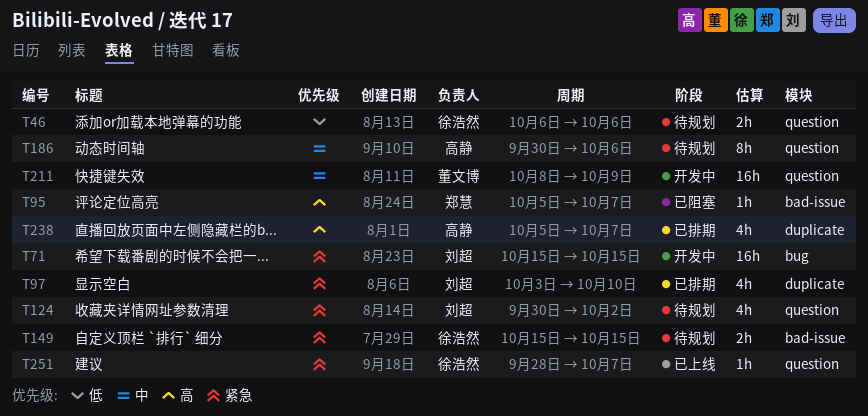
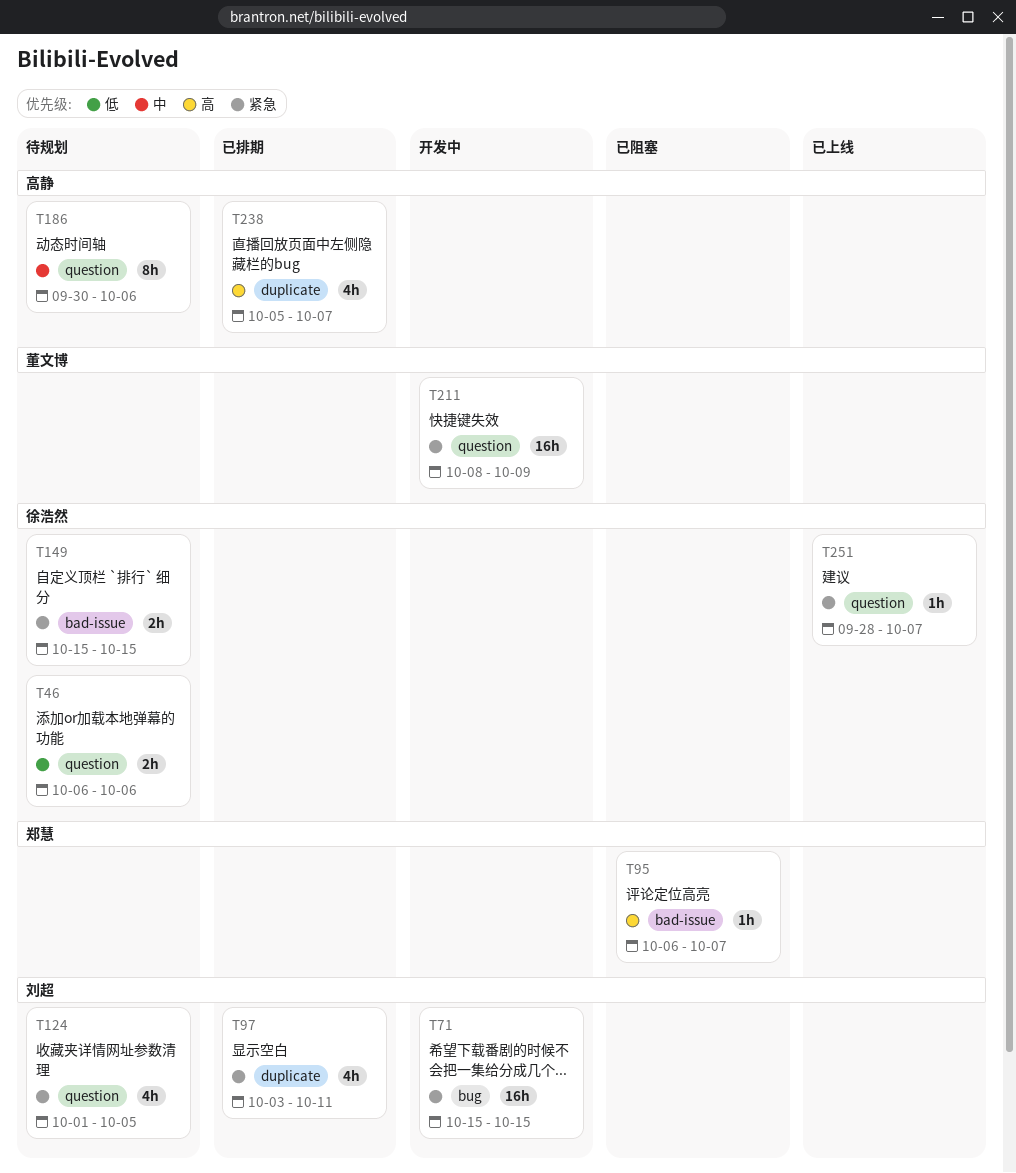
T95, start: Oct 5 -> Oct 6
T97, due: Oct 10 -> Oct 11
T124, start: Sep 30 -> Oct 1
T124, due: Oct 2 -> Oct 5
T211, priority: 中 -> 紧急

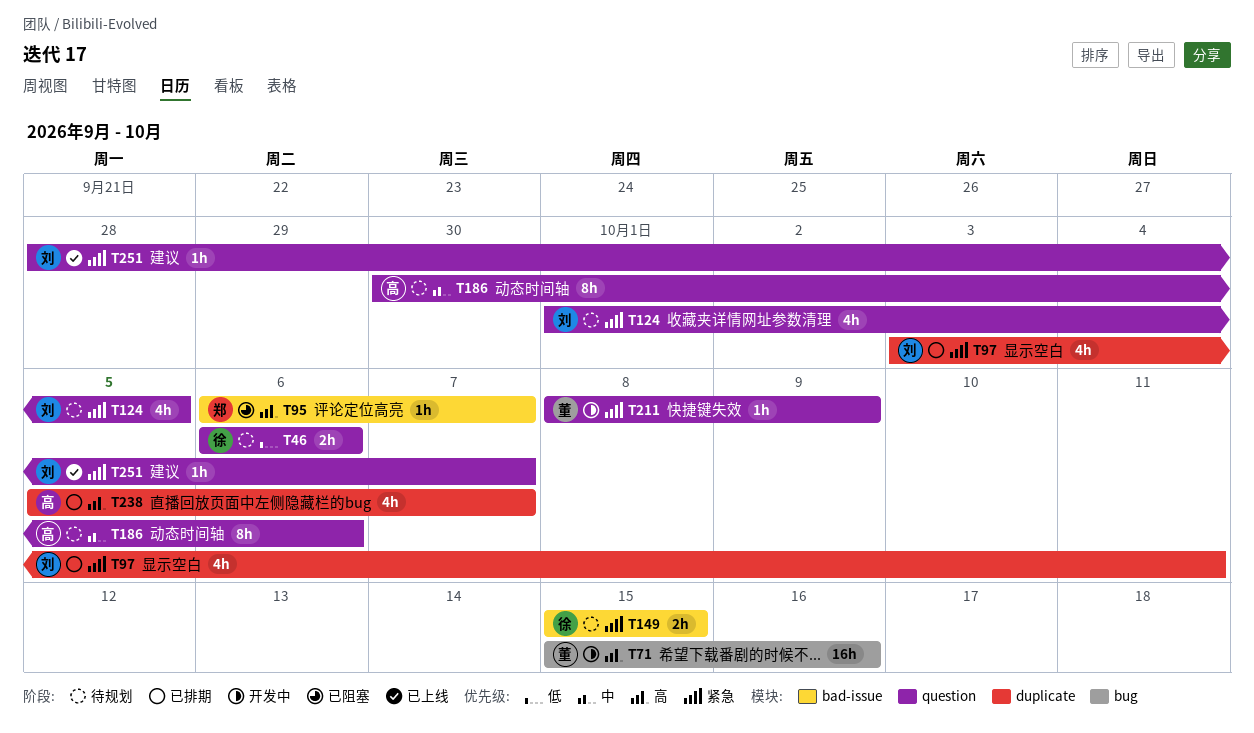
T71, owner: 刘超 -> 董文博
T71, priority: 紧急 -> 高
T71, due: Oct 15 -> Oct 16
T211, estimate: 16h -> 1h
T251, owner: 徐浩然 -> 刘超

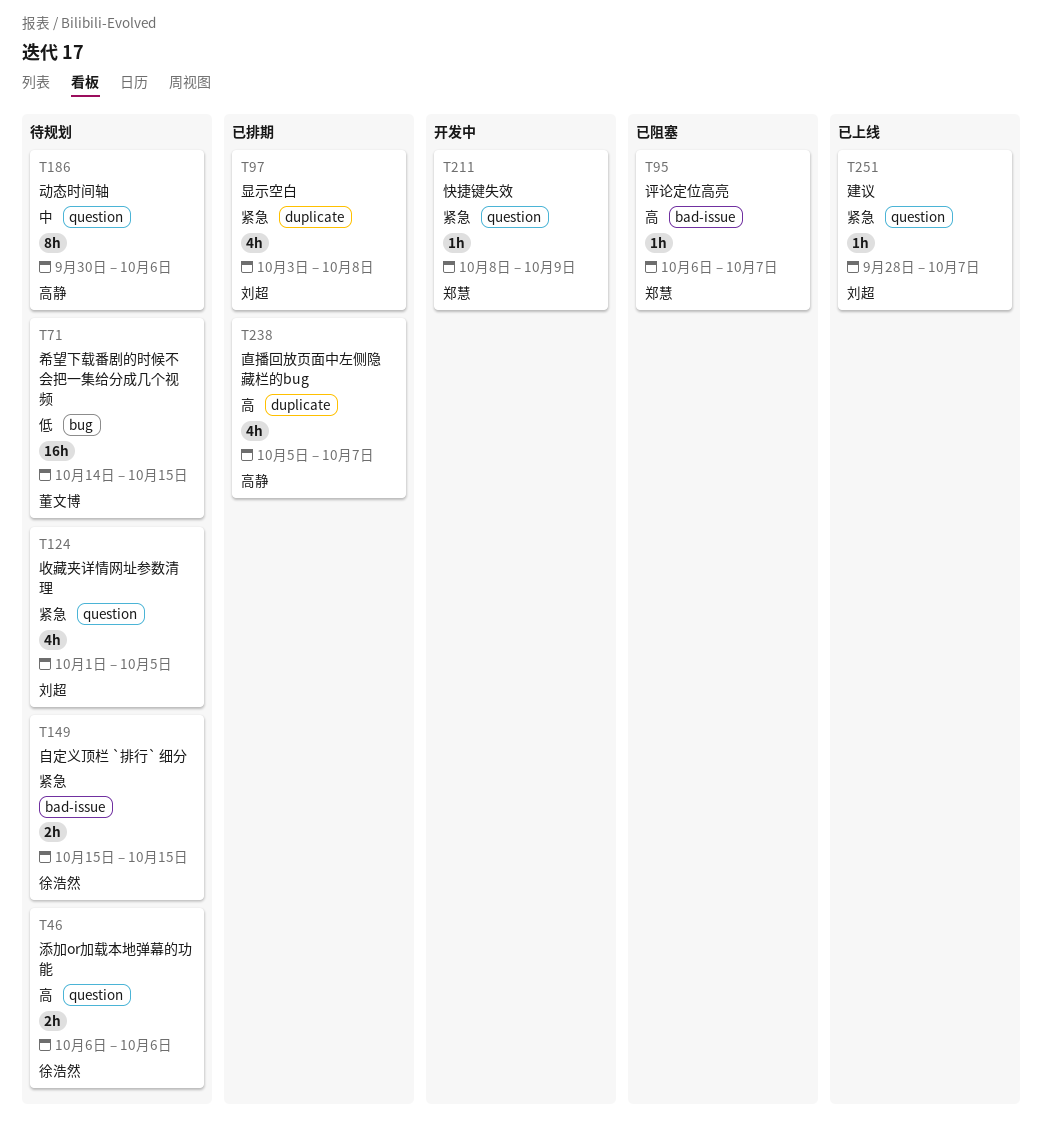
T46, priority: 低 -> 高
T71, status: 开发中 -> 待规划
T71, priority: 高 -> 低
T71, start: Oct 15 -> Oct 14
T71, due: Oct 16 -> Oct 15
T97, due: Oct 11 -> Oct 8
T211, owner: 董文博 -> 郑慧

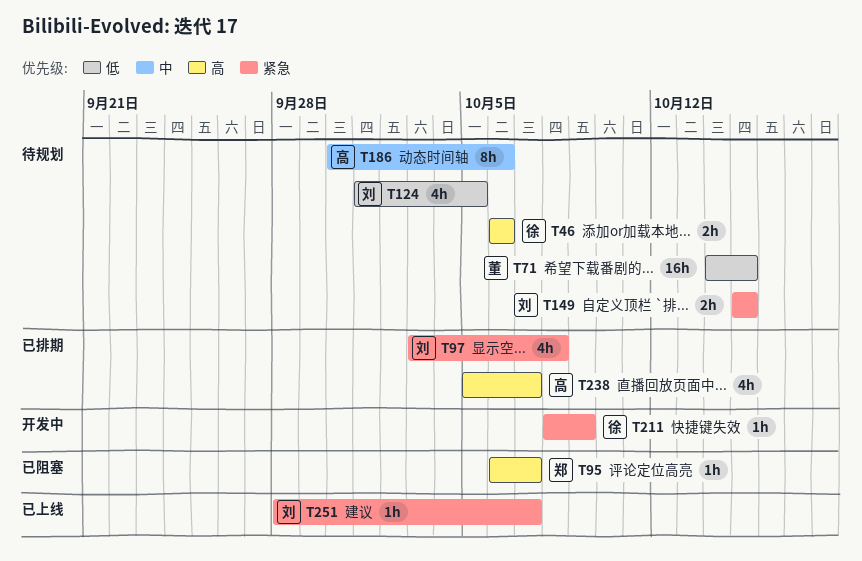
T124, priority: 紧急 -> 低
T149, owner: 徐浩然 -> 刘超
T211, owner: 郑慧 -> 徐浩然

